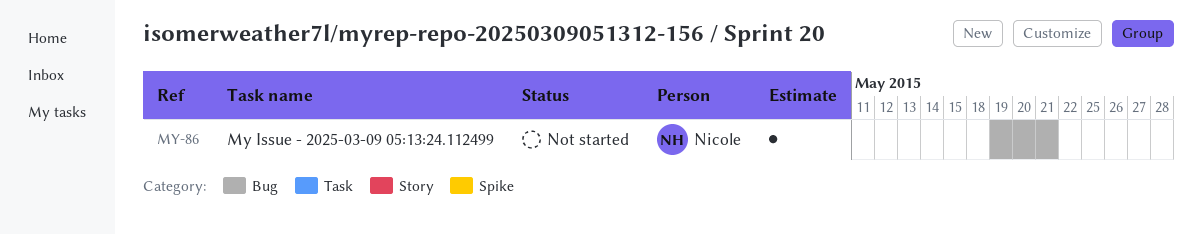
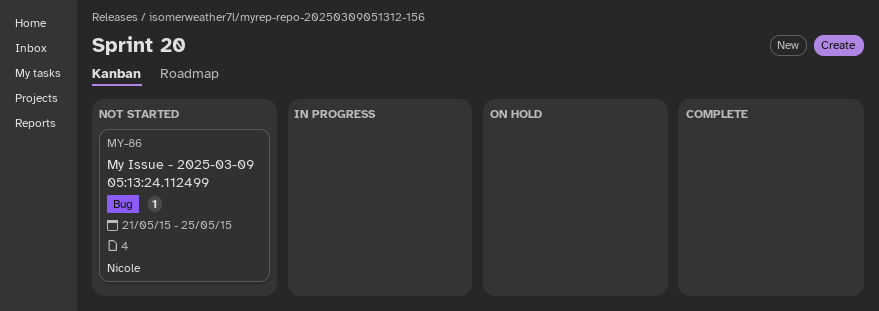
MY-86, start: May 19 -> May 21
MY-86, due: May 21 -> May 25

